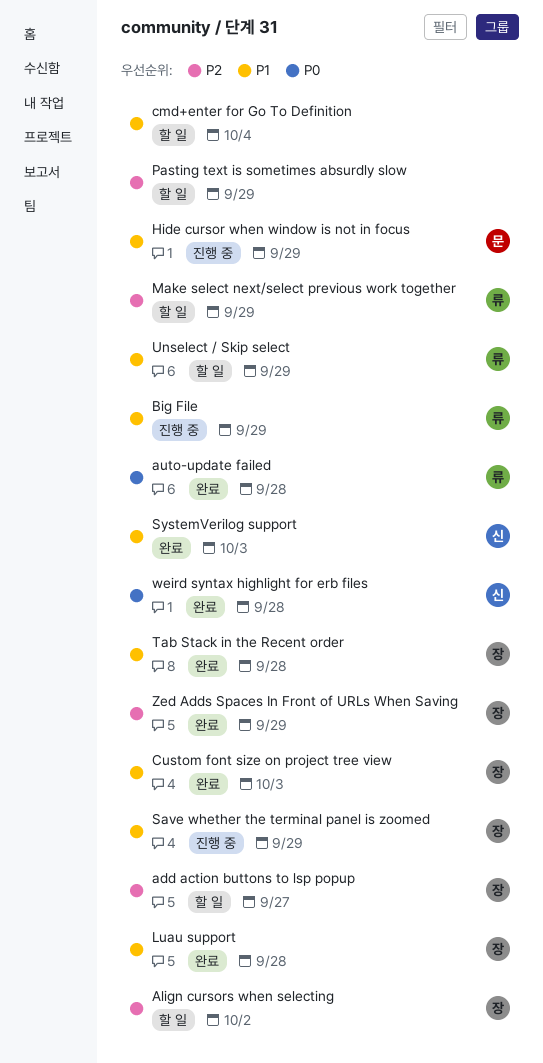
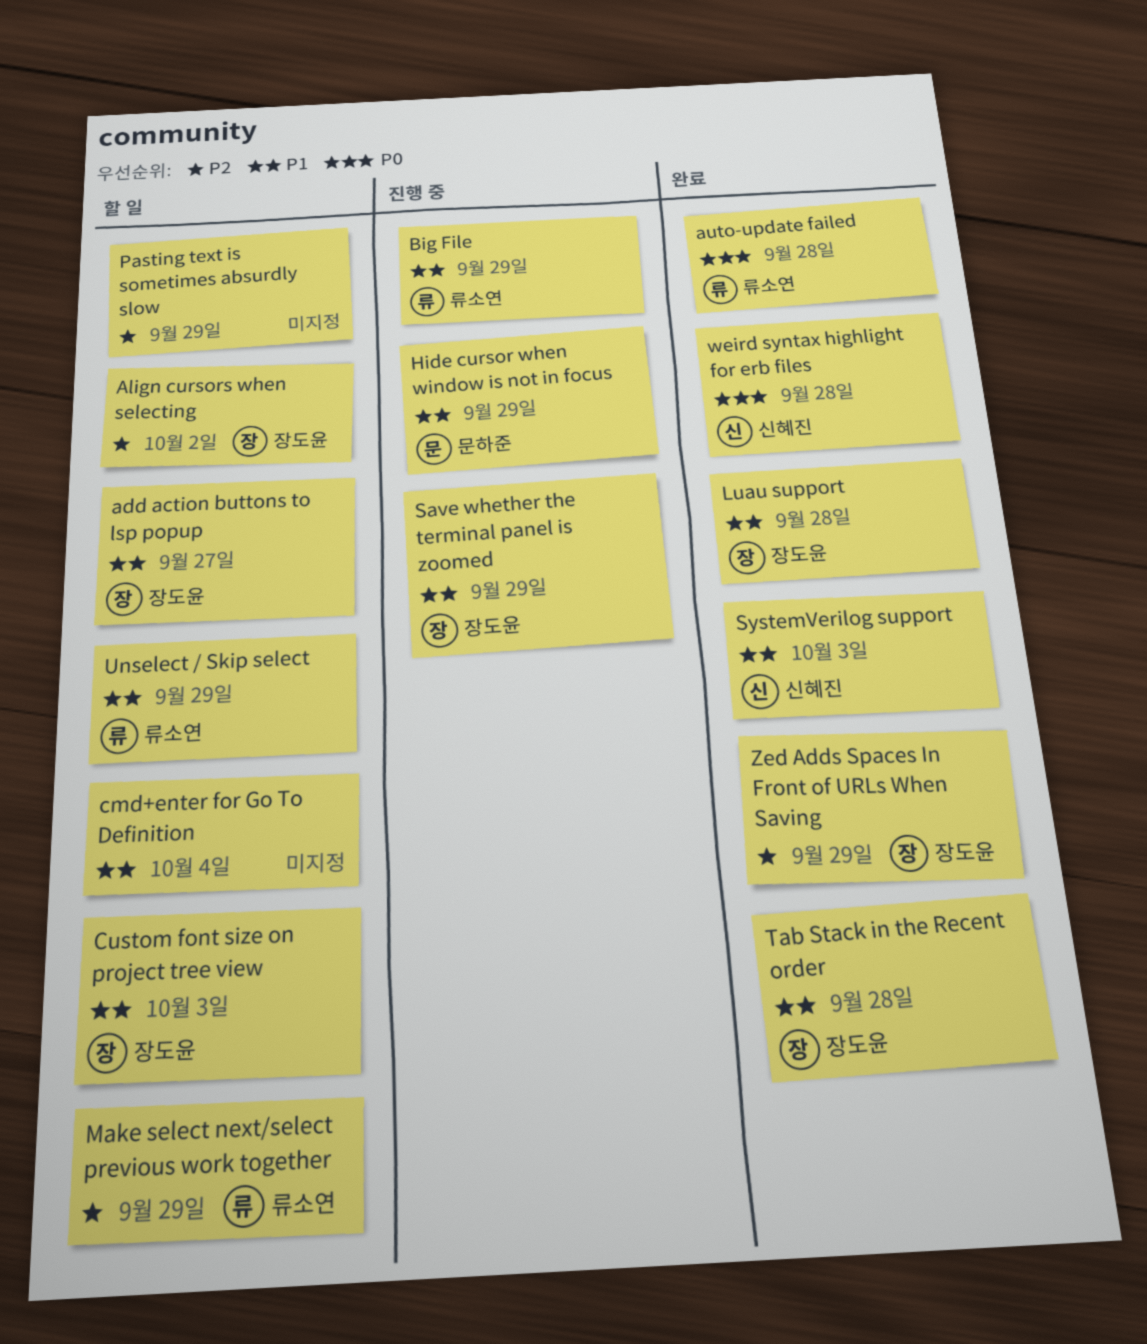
add action buttons to lsp popup, priority: P2 -> P1
Custom font size on project tree view, status: 완료 -> 할 일

